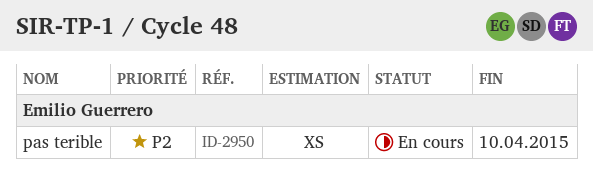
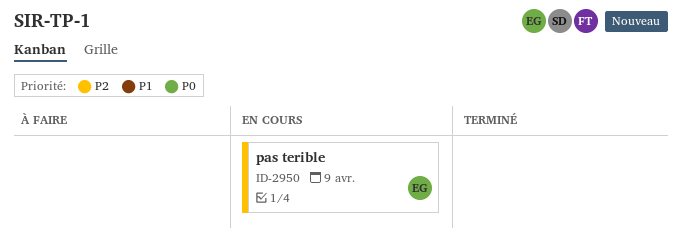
ID-2950, due: Apr 10 -> Apr 9

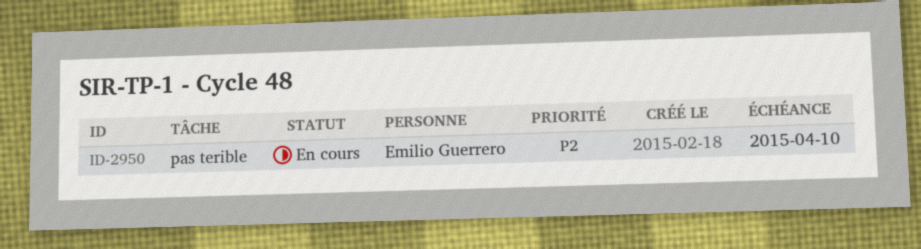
ID-2950, due: Apr 9 -> Apr 10

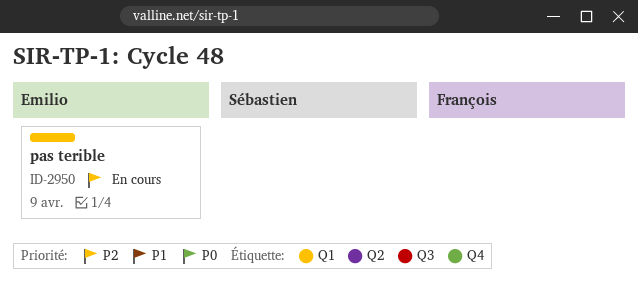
ID-2950, due: Apr 10 -> Apr 9

